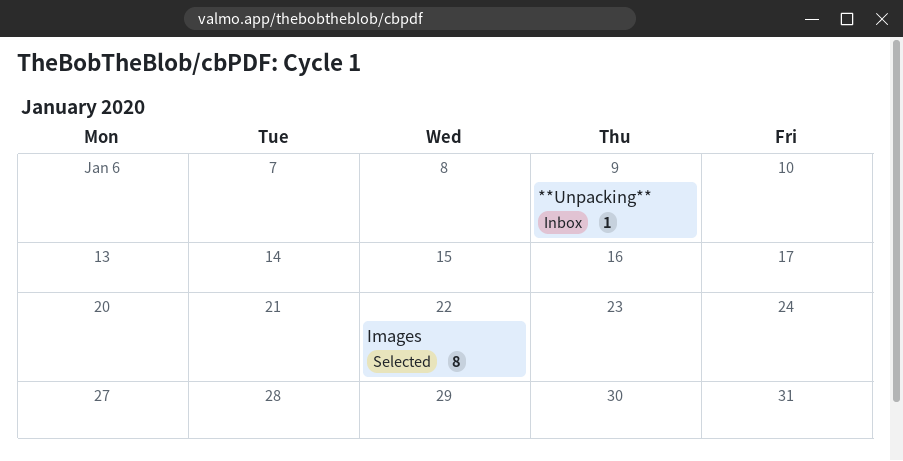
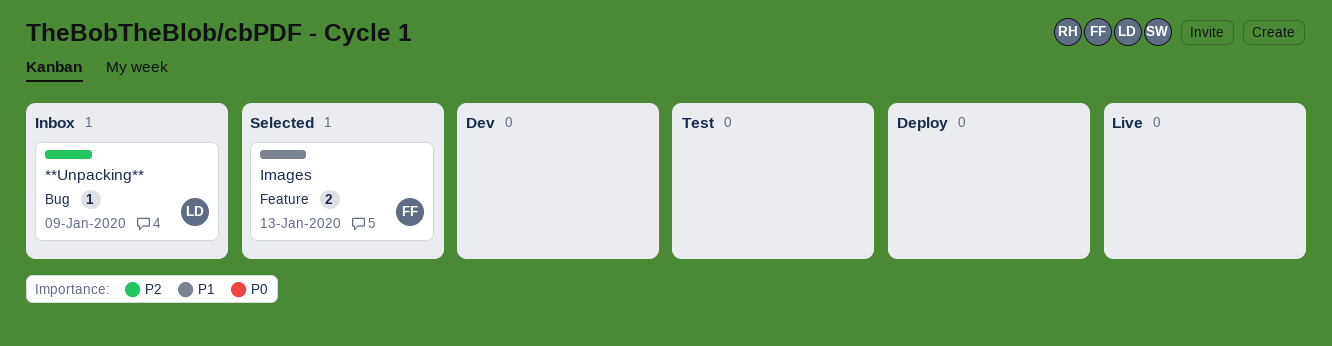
Images, estimate: 8 -> 2
Images, due: Jan 22 -> Jan 13

